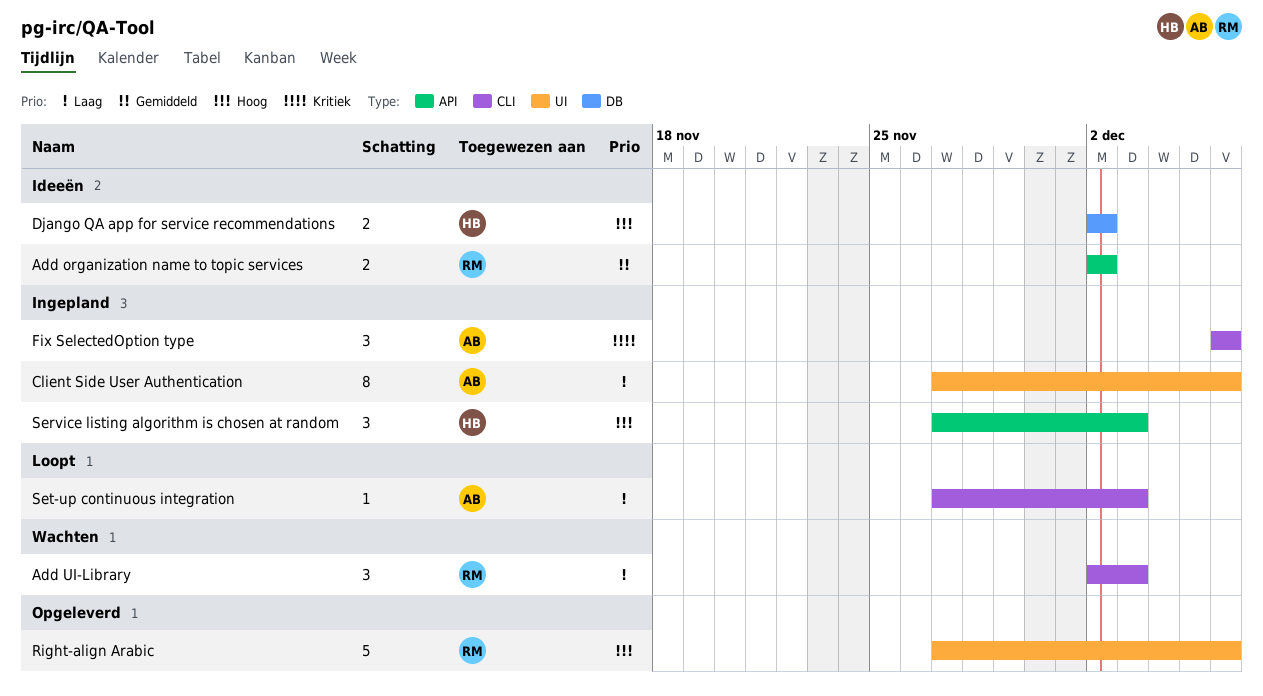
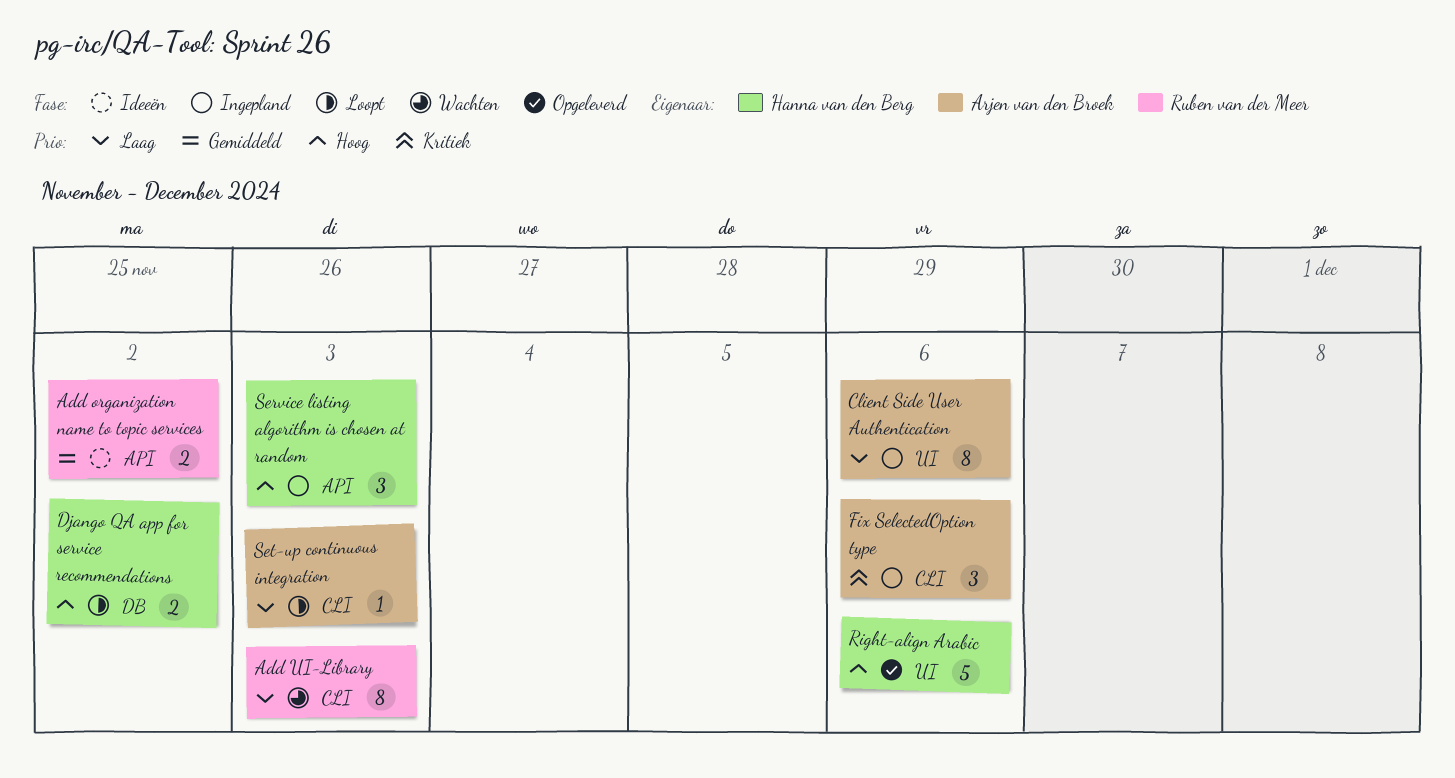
Add UI-Library, estimate: 3 -> 8
Django QA app for service recommendations, status: Ideeën -> Loopt
Right-align Arabic, owner: Ruben van der Meer -> Hanna van den Berg

